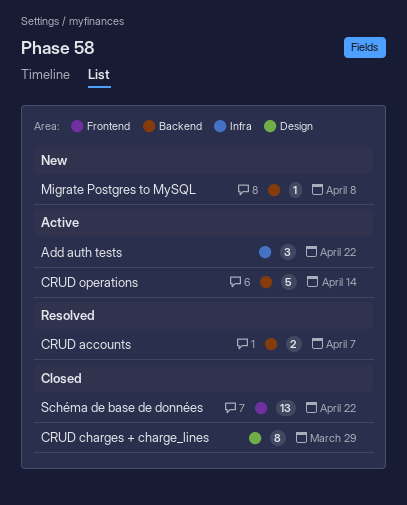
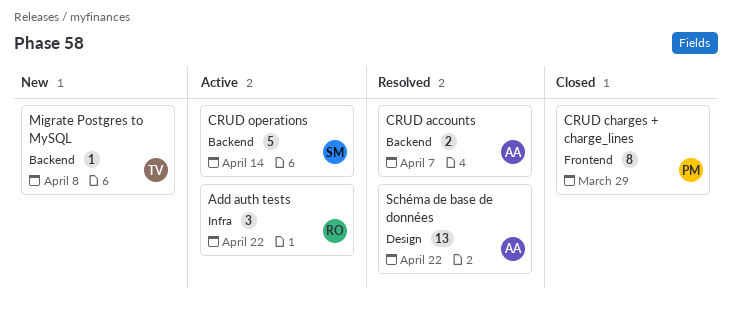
CRUD charges + charge_lines, label: Design -> Frontend
Schéma de base de données, status: Closed -> Resolved
Schéma de base de données, label: Frontend -> Design

